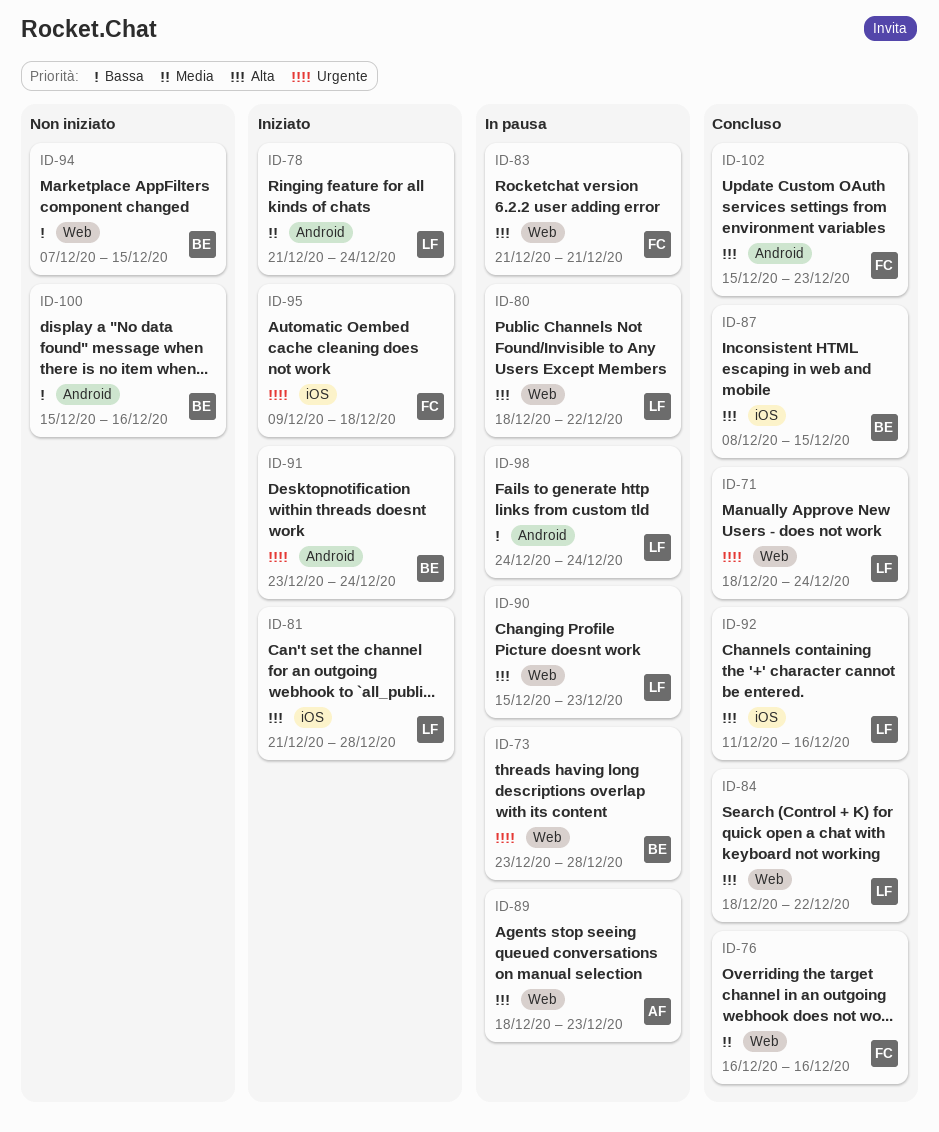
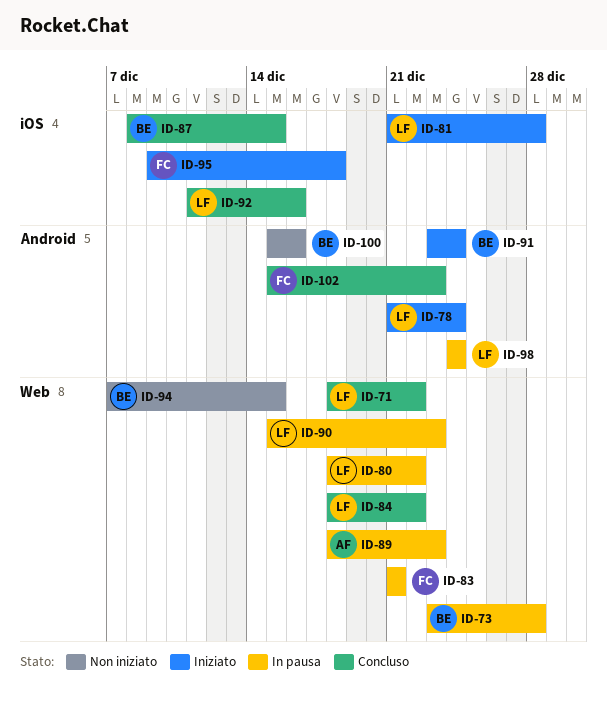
ID-71, due: Dec 24 -> Dec 22
ID-76: present -> none

